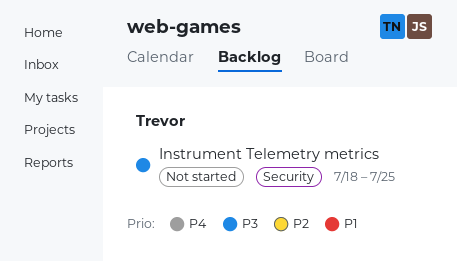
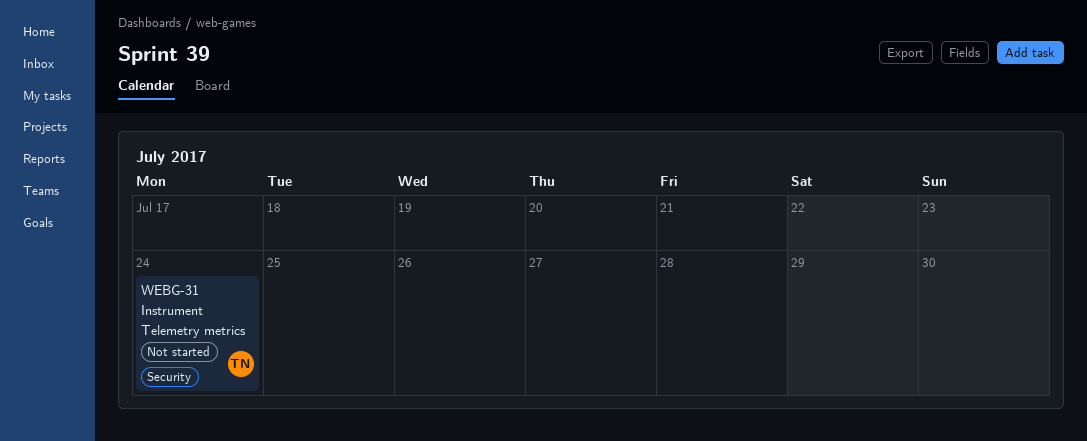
Instrument Telemetry metrics, due: Jul 25 -> Jul 24

